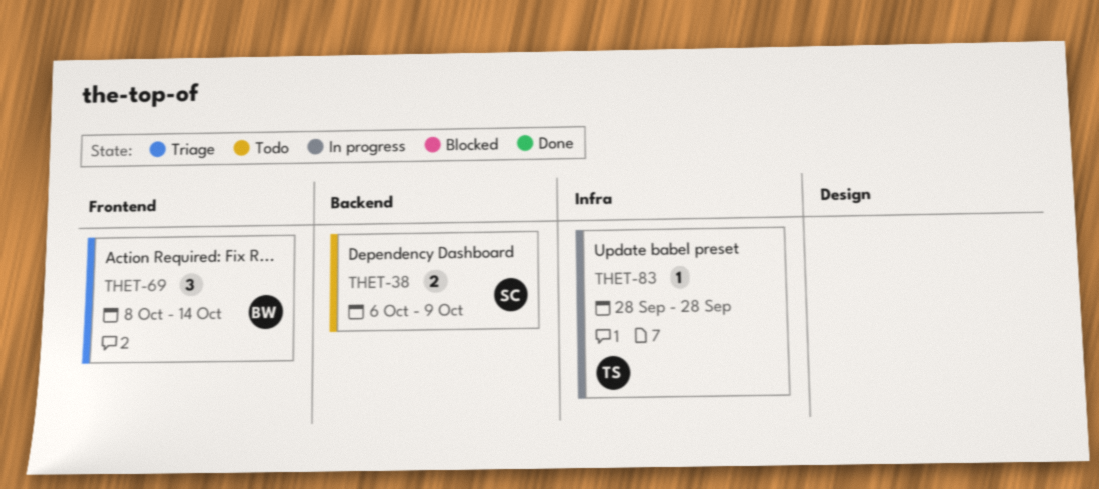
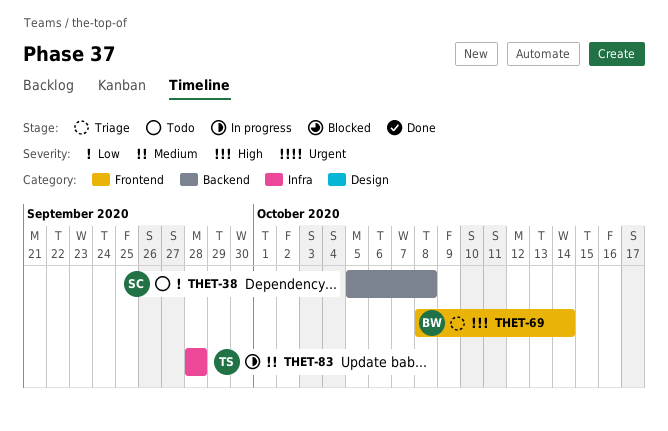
THET-38, start: Oct 6 -> Oct 5
THET-38, due: Oct 9 -> Oct 8

